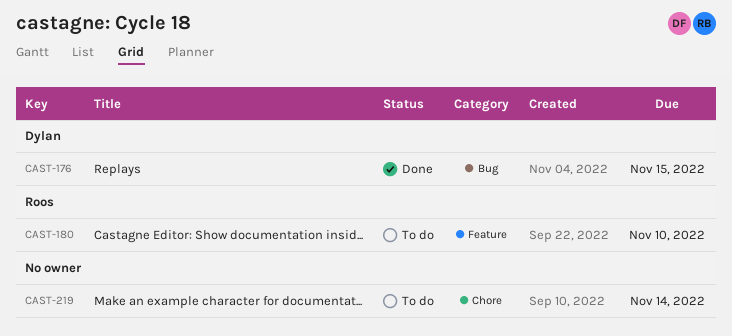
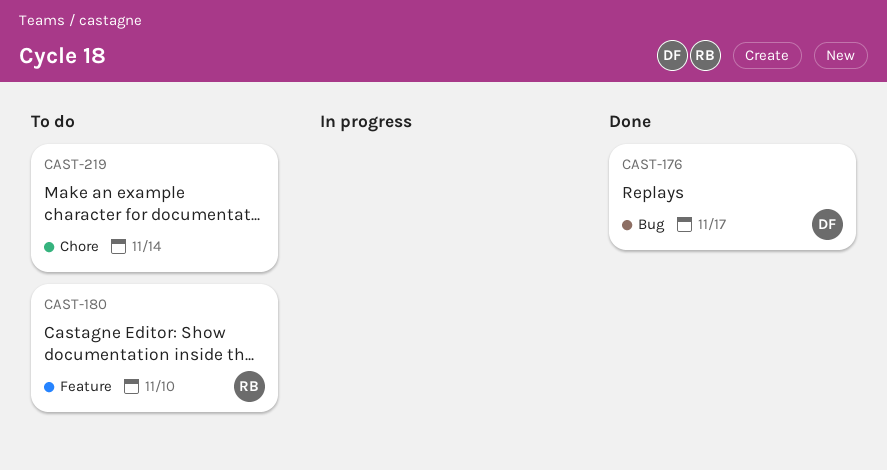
CAST-176, due: Nov 15 -> Nov 17

